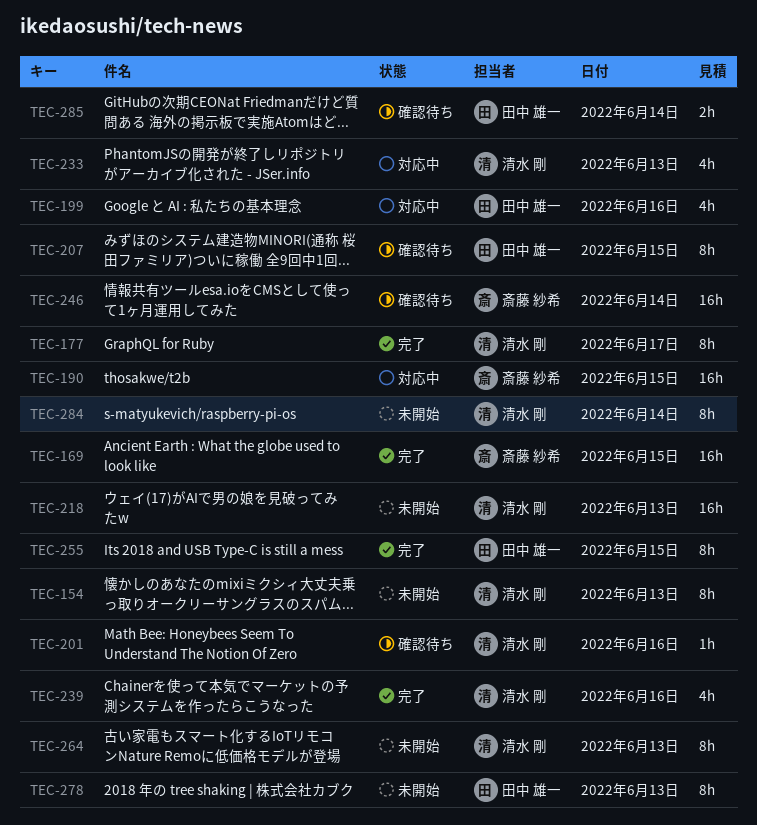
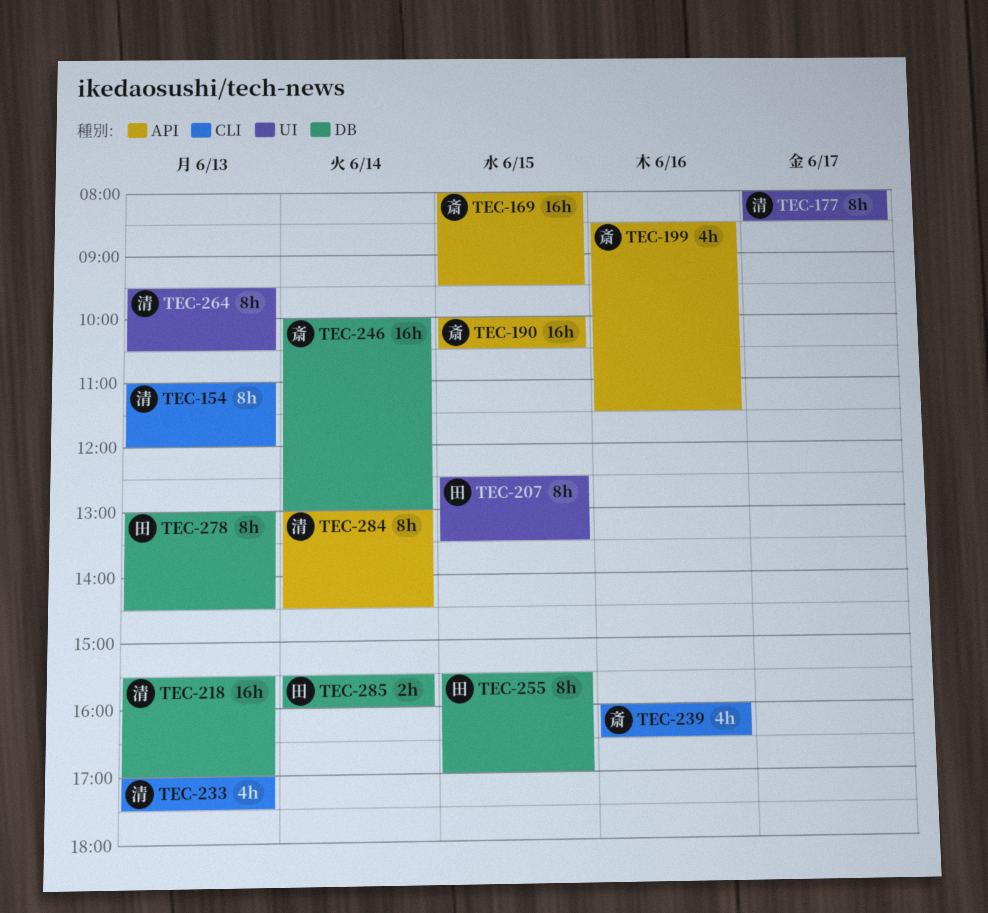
TEC-199, owner: 田中 雄一 -> 斎藤 紗希
TEC-201: present -> none
TEC-239, owner: 清水 剛 -> 斎藤 紗希

